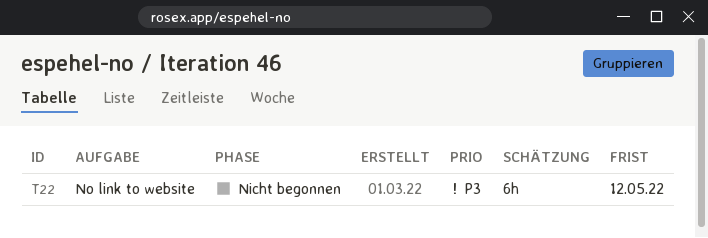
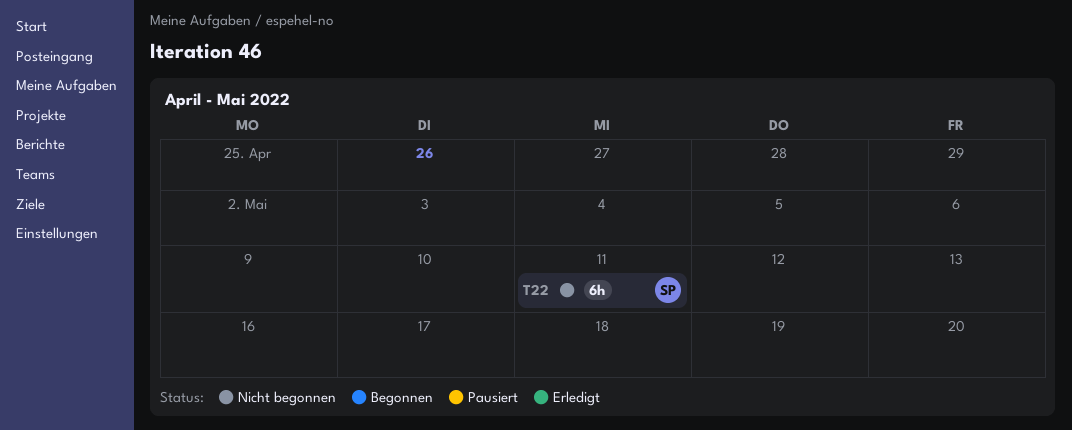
T22, due: May 12 -> May 11

